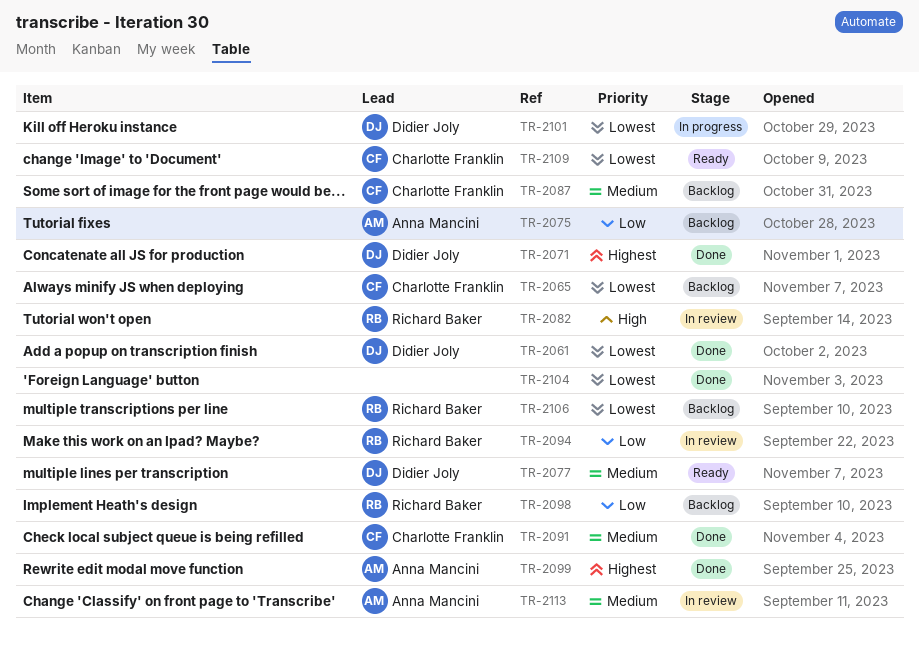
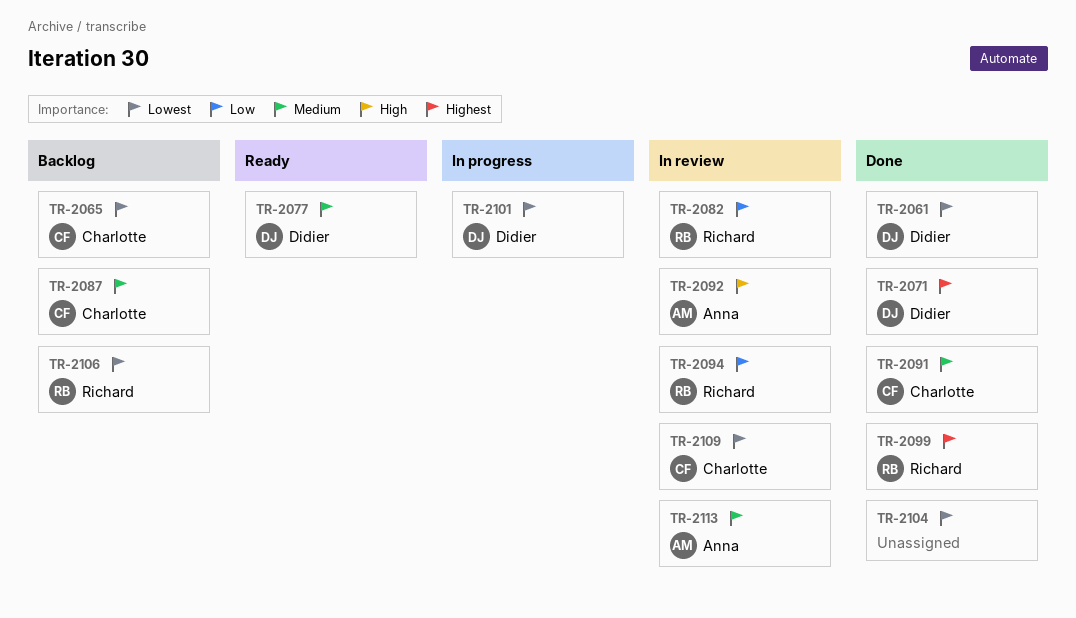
TR-2075: present -> none
TR-2082, priority: High -> Low
TR-2092: none -> present
TR-2098: present -> none
TR-2099, owner: Anna Mancini -> Richard Baker
TR-2109, status: Ready -> In review

